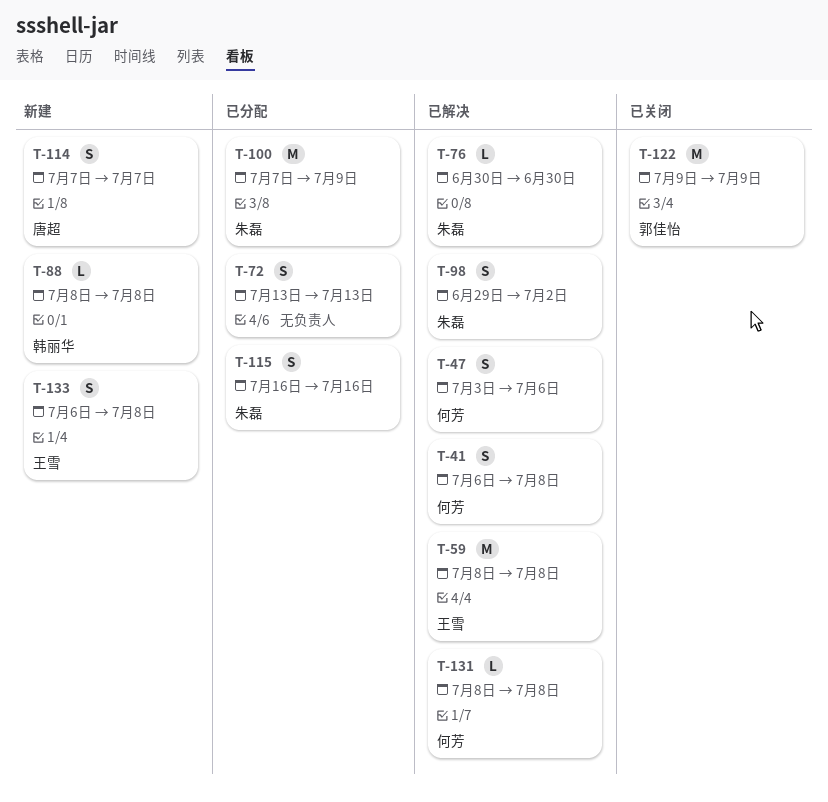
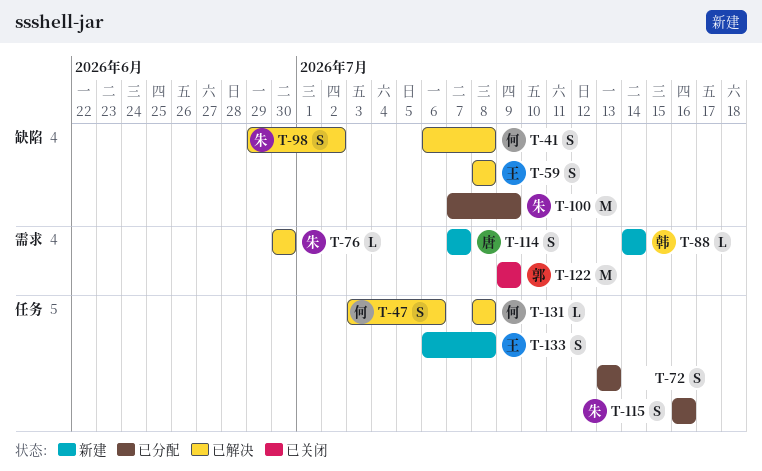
T-59, estimate: M -> S
T-88, start: Jul 8 -> Jul 14
T-88, due: Jul 8 -> Jul 14

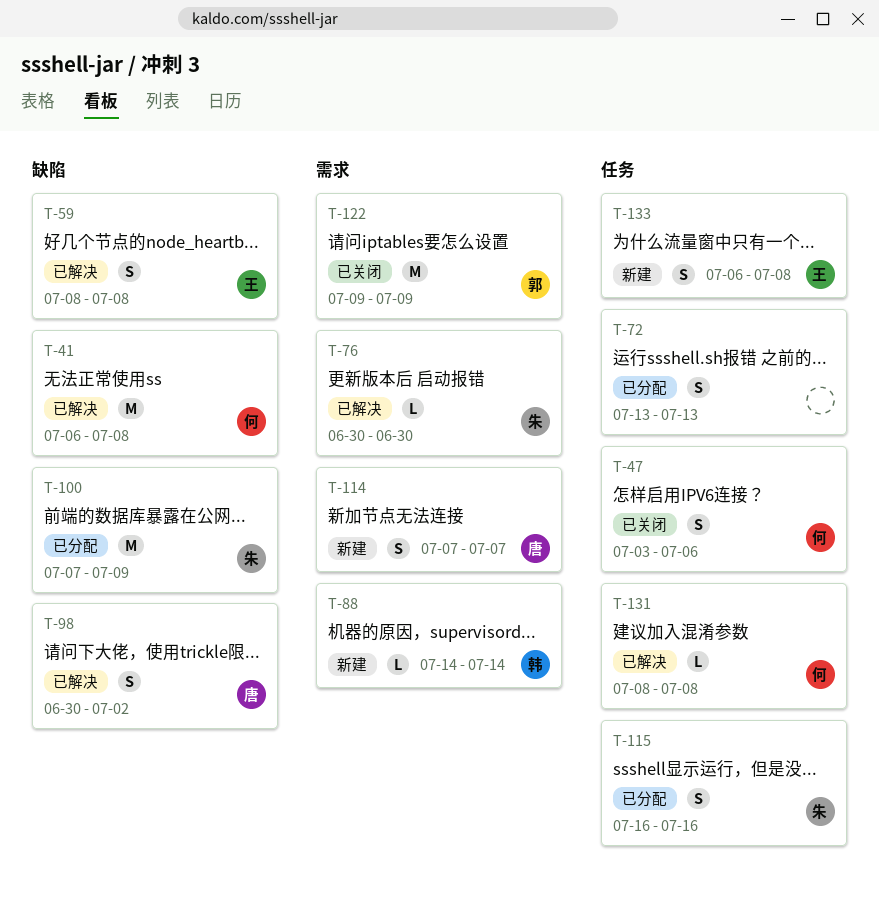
T-41, estimate: S -> M
T-47, status: 已解决 -> 已关闭
T-98, owner: 朱 -> 唐
T-98, start: Jun 29 -> Jun 30

